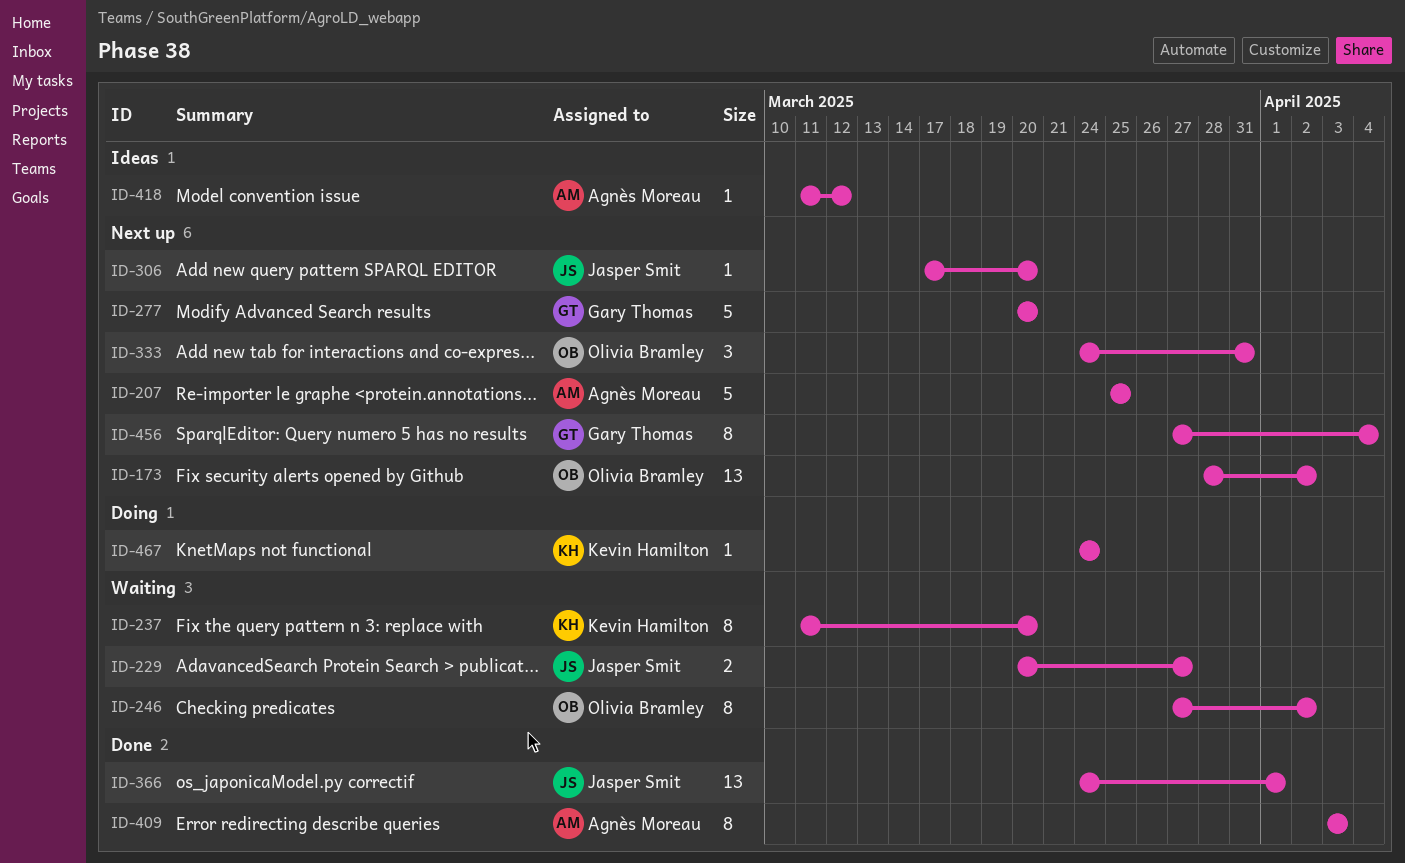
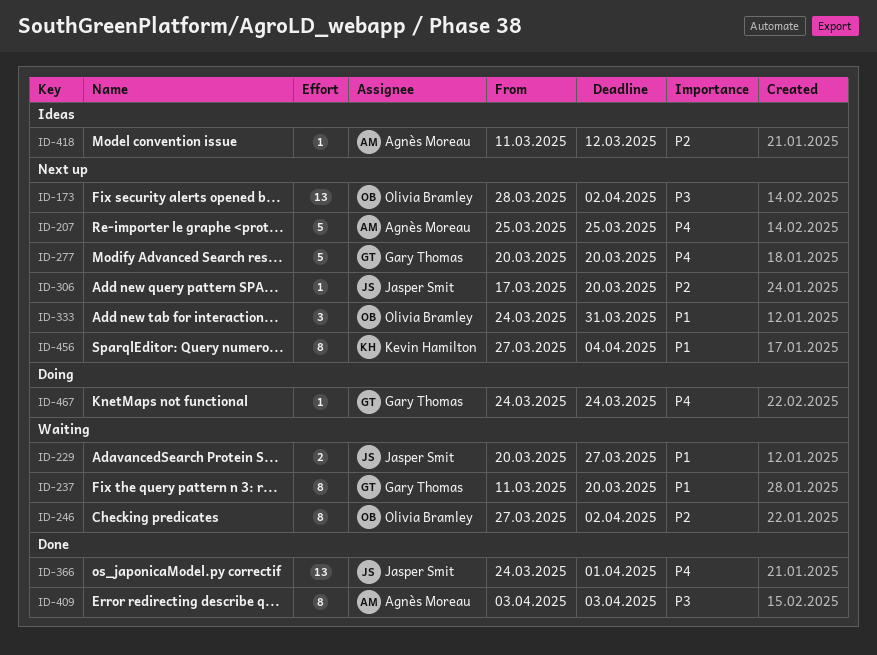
ID-237, owner: Kevin Hamilton -> Gary Thomas
ID-456, owner: Gary Thomas -> Kevin Hamilton
ID-467, owner: Kevin Hamilton -> Gary Thomas

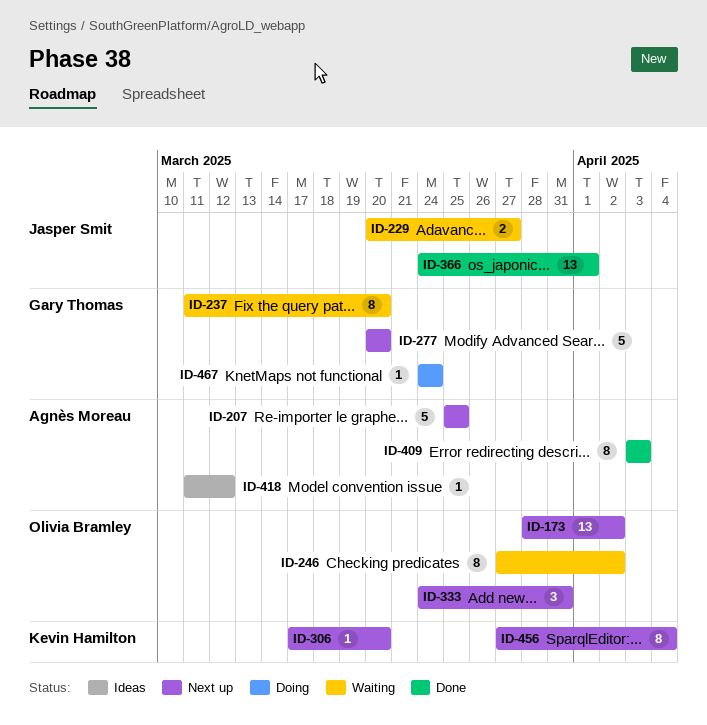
ID-306, owner: Jasper Smit -> Kevin Hamilton

